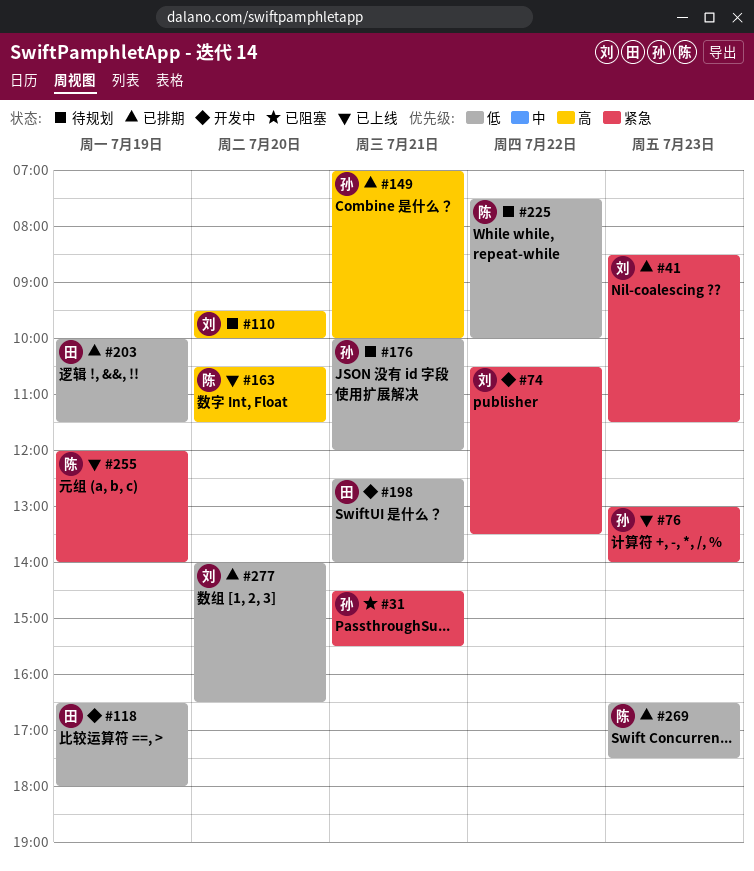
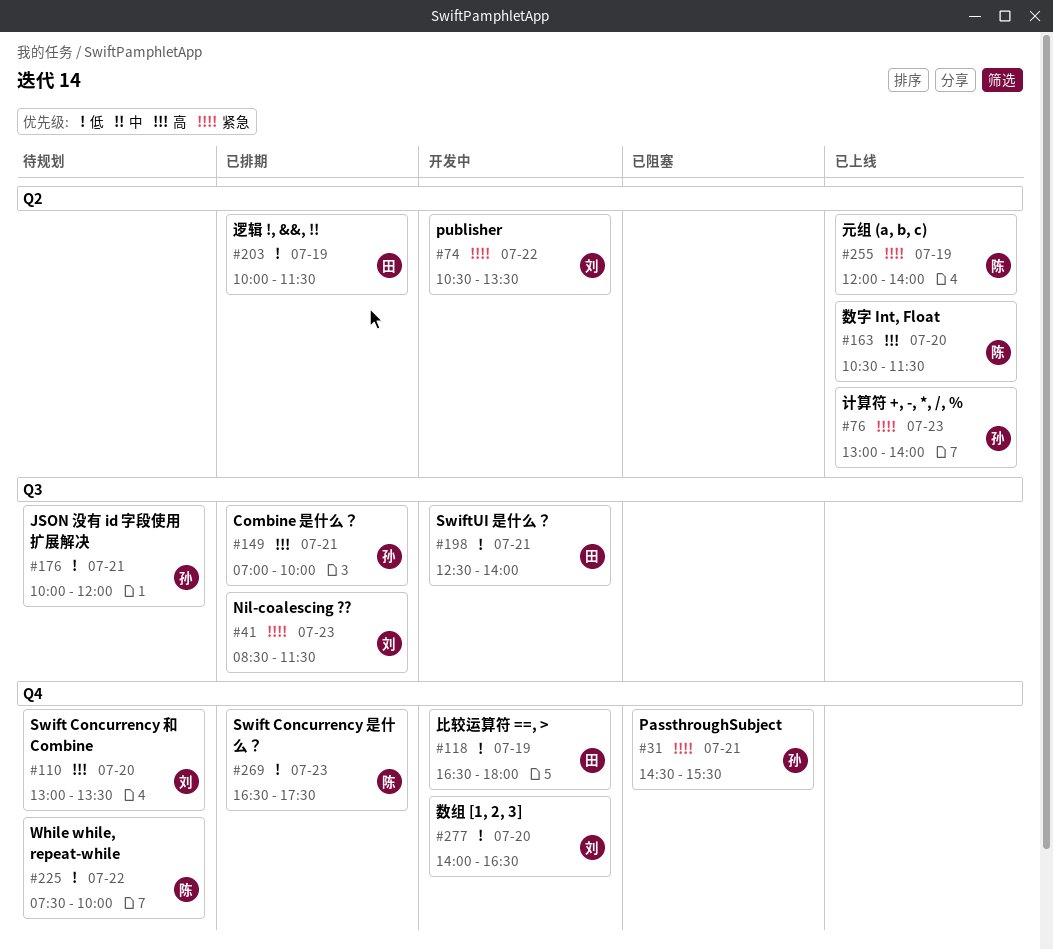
#110, begins: 09:30 -> 13:00
#110, ends: 10:00 -> 13:30
#277, status: 已排期 -> 开发中

